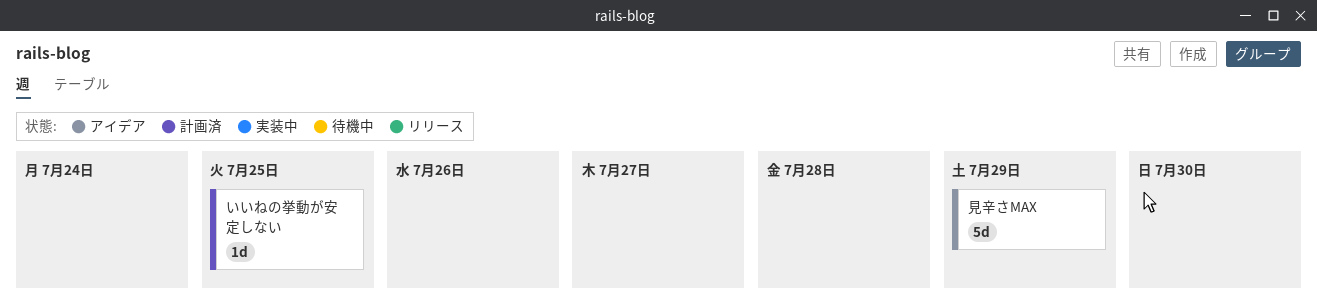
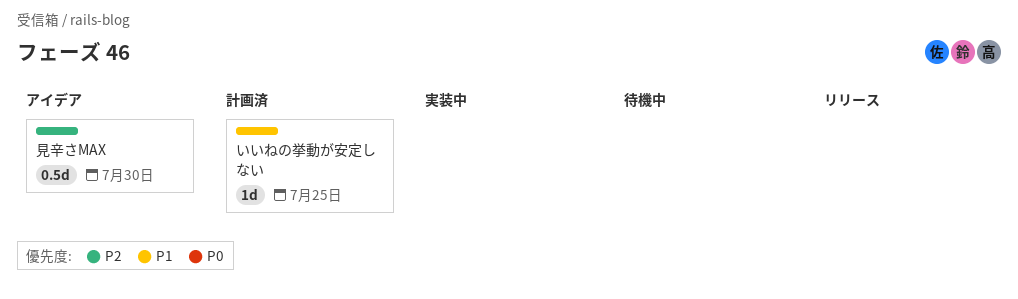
見辛さMAX, estimate: 5d -> 0.5d
見辛さMAX, due: Jul 29 -> Jul 30

